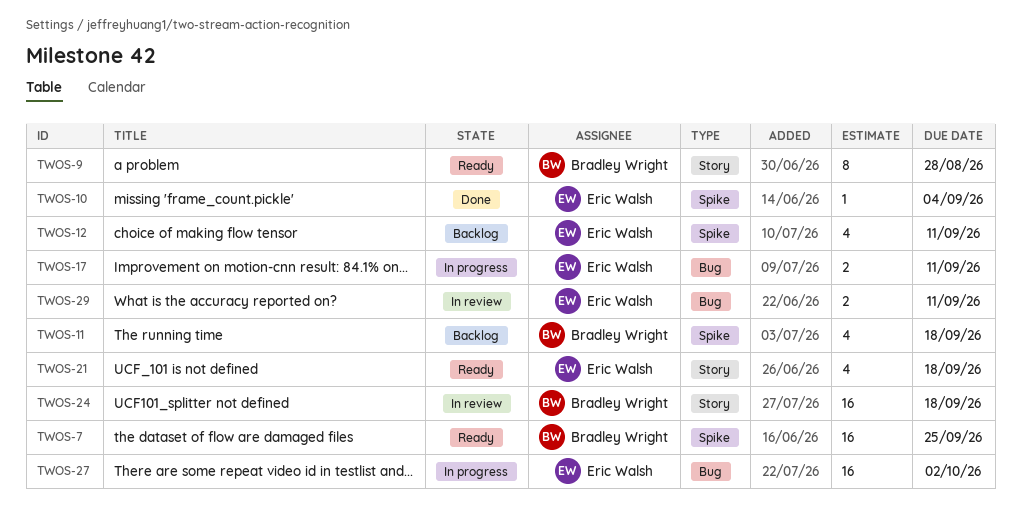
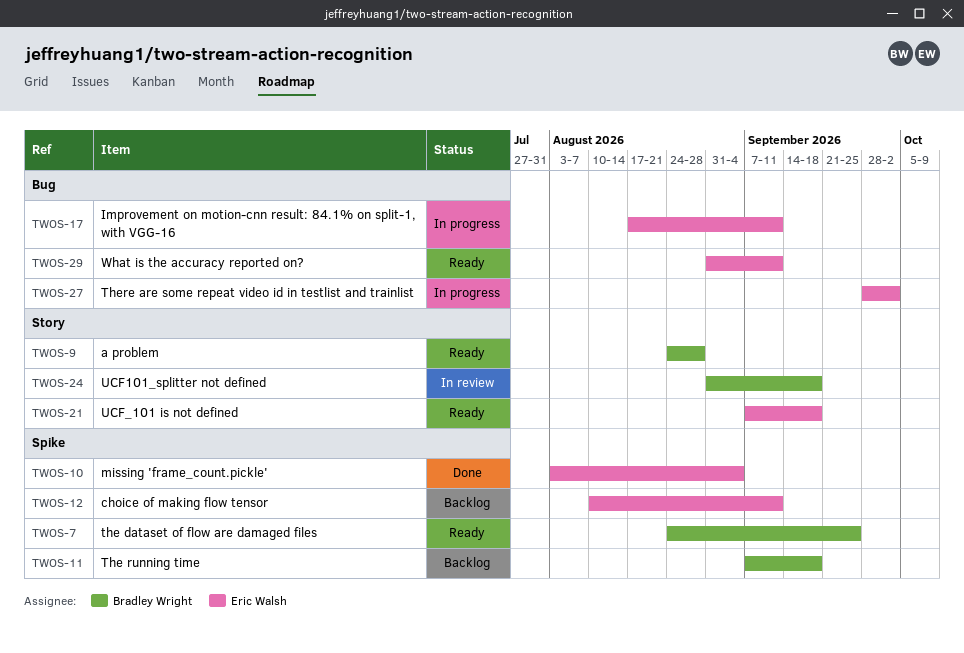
TWOS-29, status: In review -> Ready

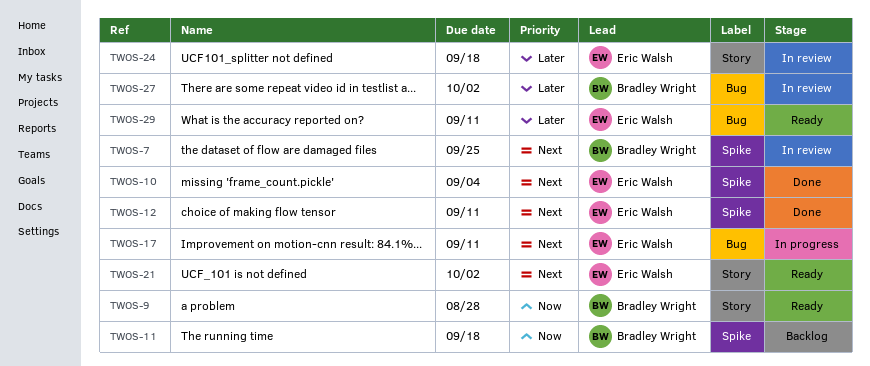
TWOS-7, status: Ready -> In review
TWOS-12, status: Backlog -> Done
TWOS-21, due: Sep 18 -> Oct 2
TWOS-24, owner: Bradley Wright -> Eric Walsh
TWOS-27, status: In progress -> In review
TWOS-27, owner: Eric Walsh -> Bradley Wright

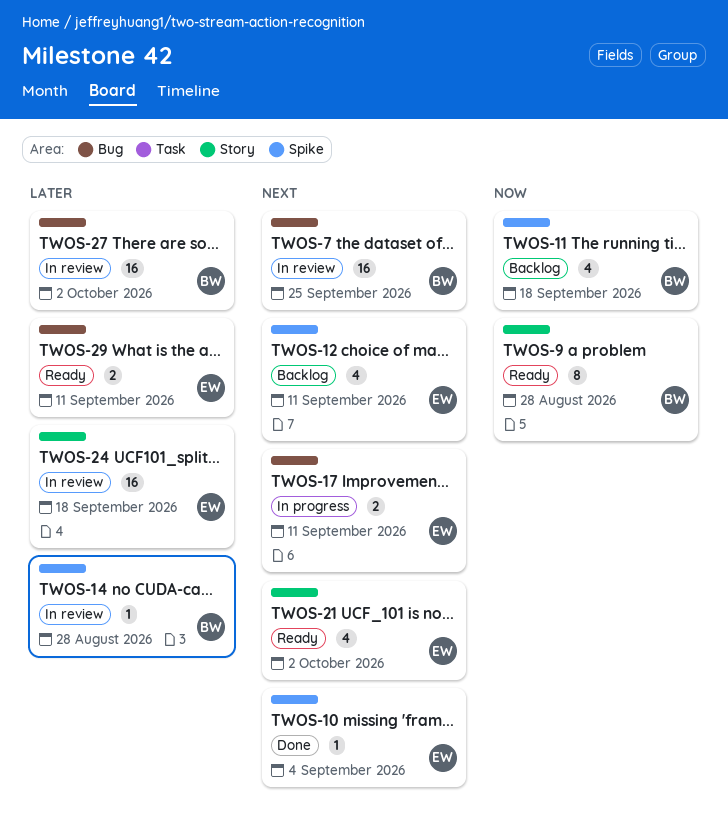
TWOS-7, label: Spike -> Bug
TWOS-12, status: Done -> Backlog
TWOS-14: none -> present

